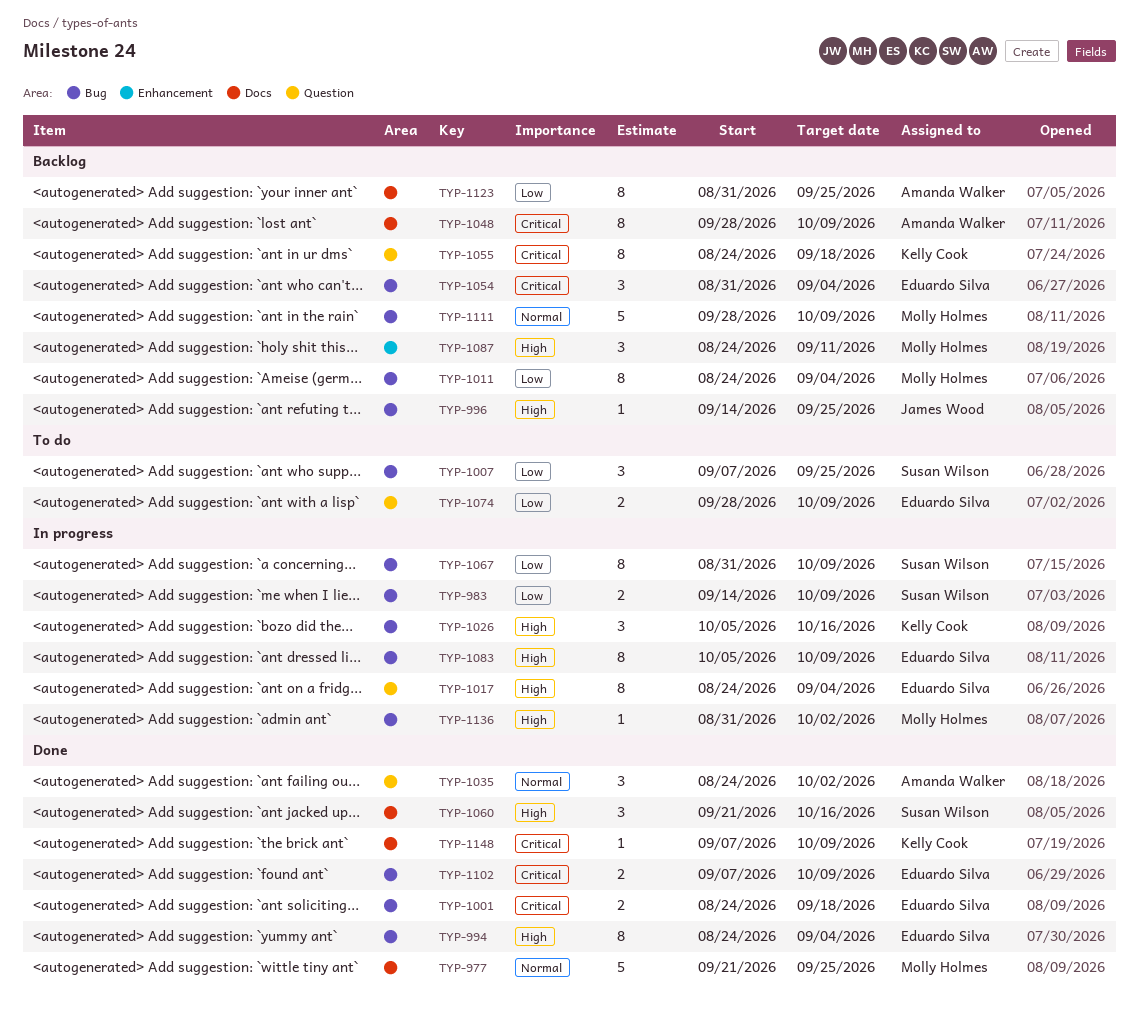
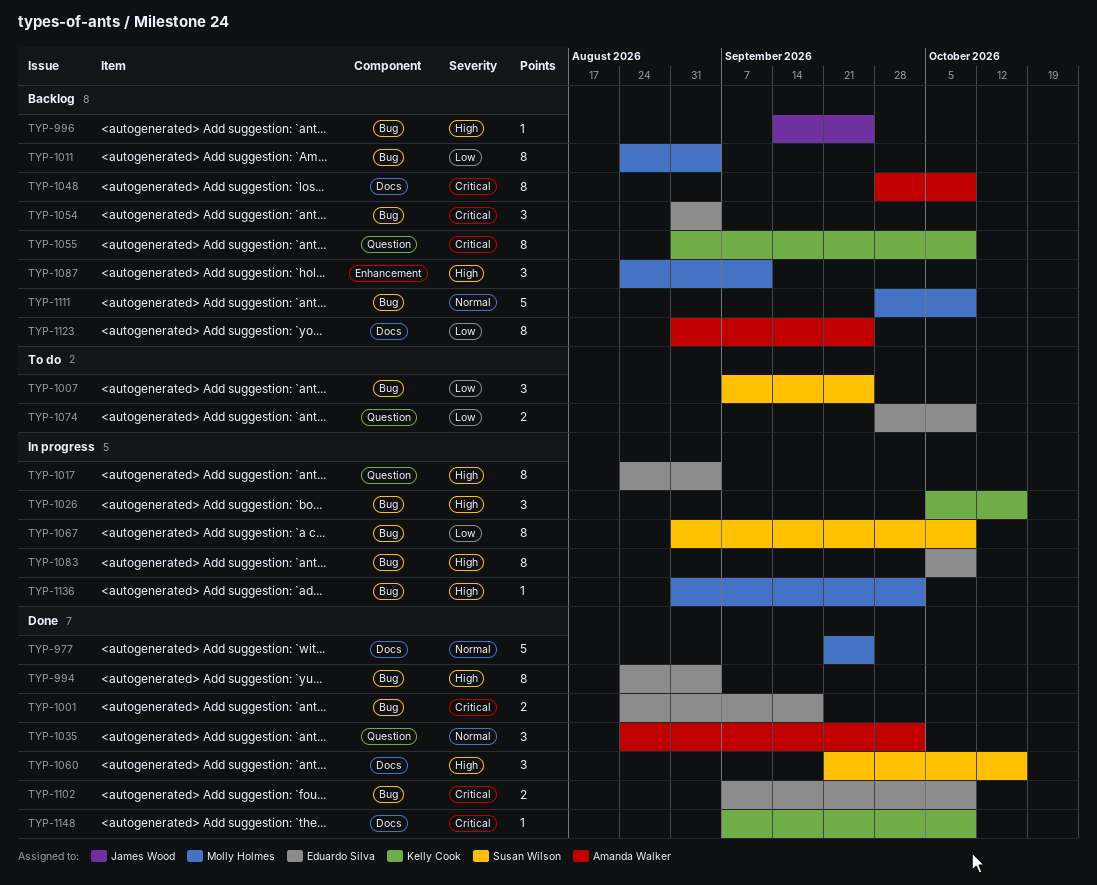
TYP-983: present -> none
TYP-1055, start: Aug 24 -> Aug 31
TYP-1055, due: Sep 18 -> Oct 9

